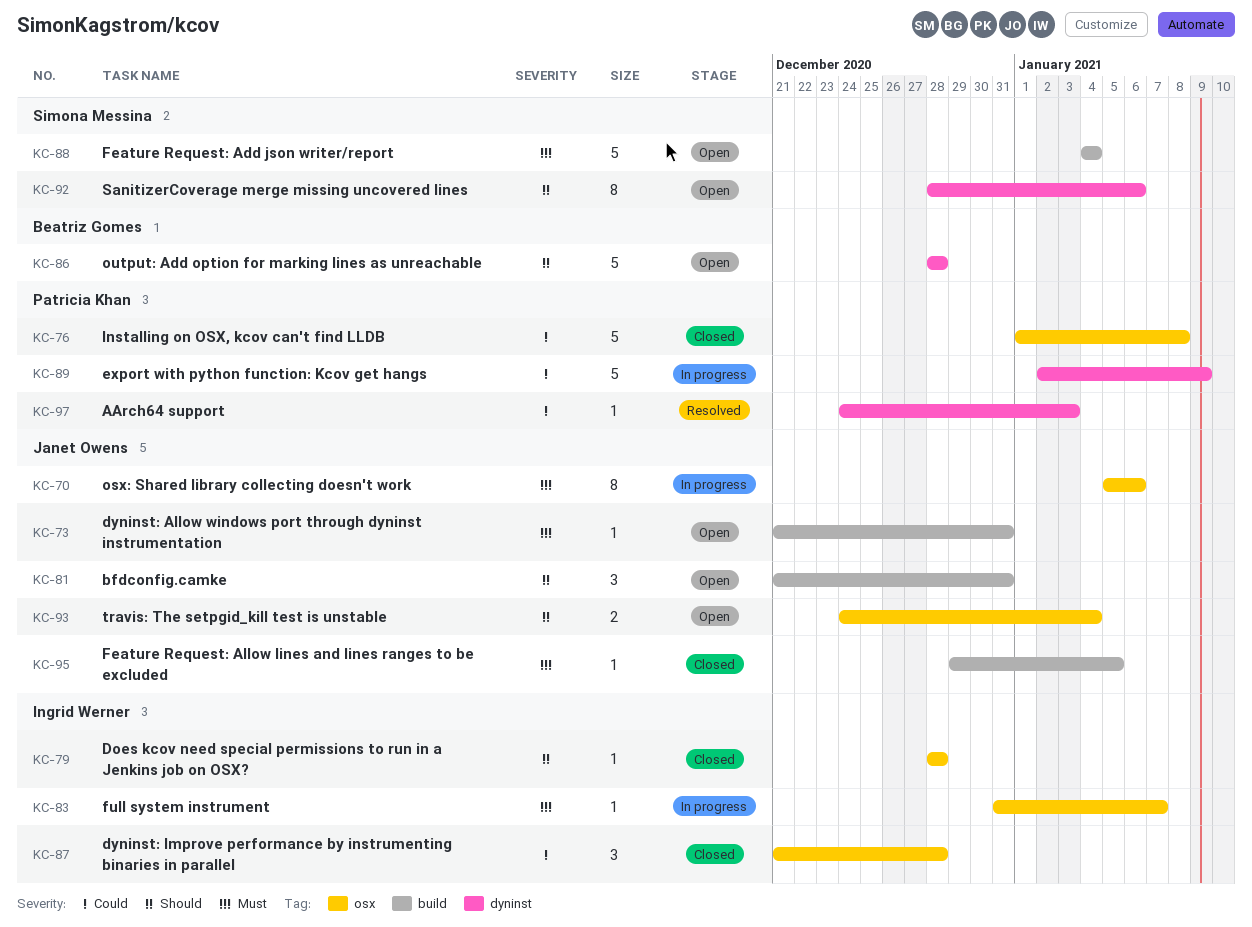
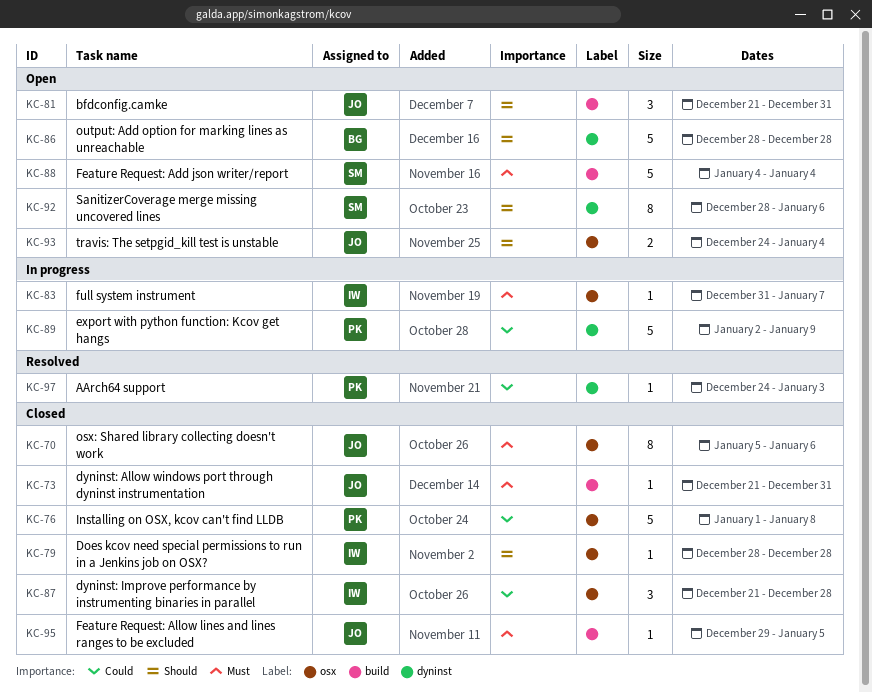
KC-70, status: In progress -> Closed
KC-73, status: Open -> Closed

